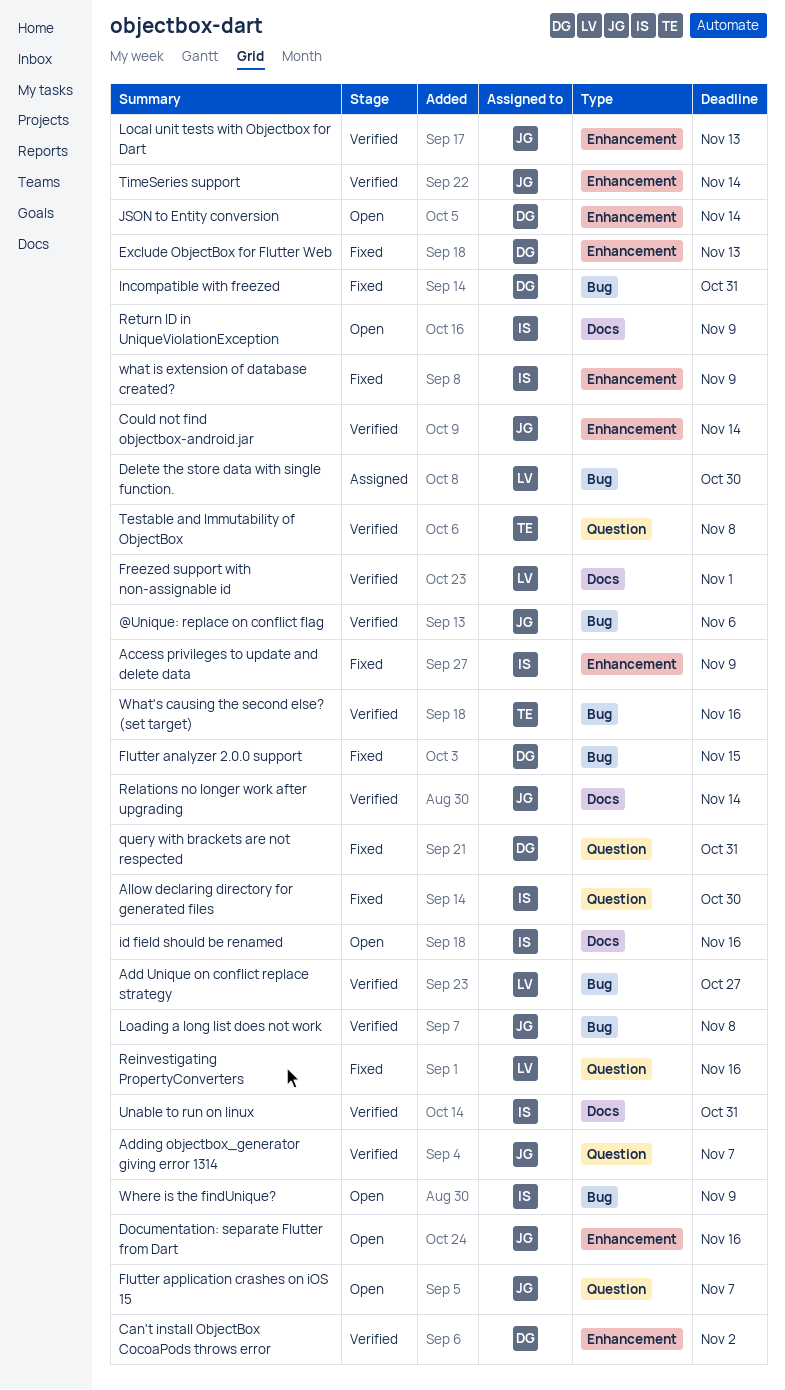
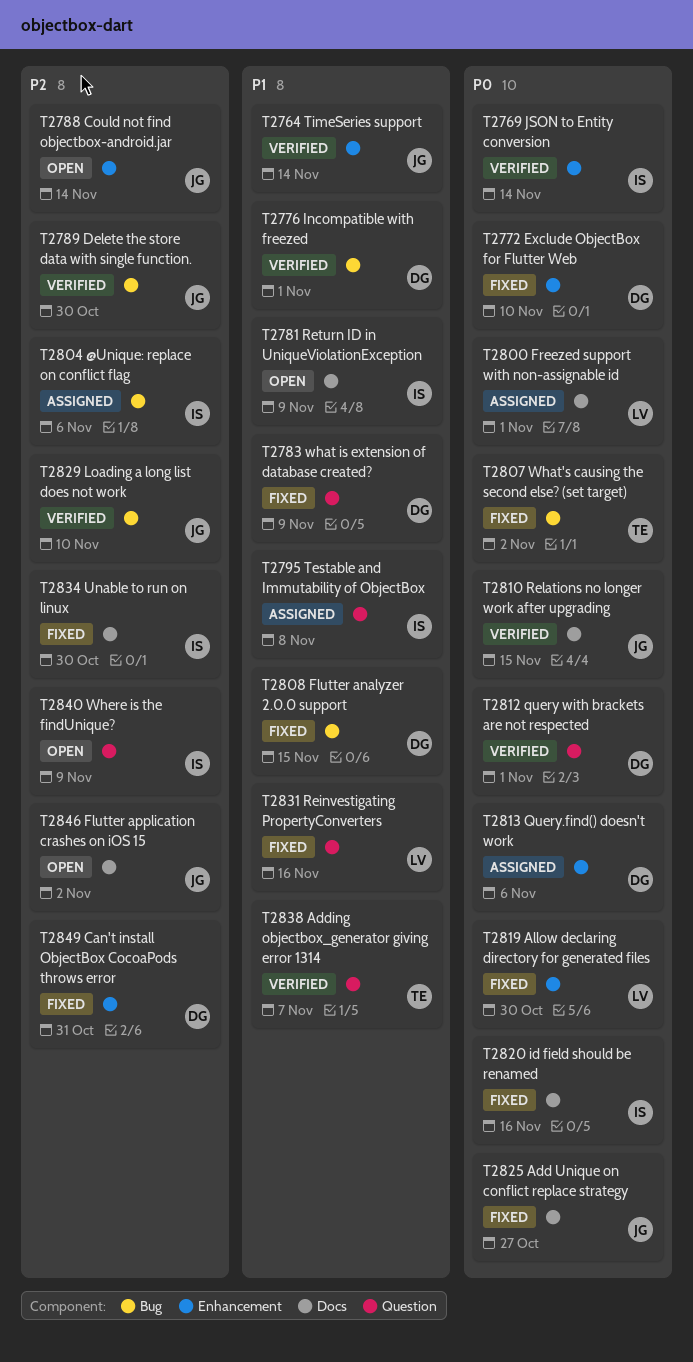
@Unique: replace on conflict flag, status: Verified -> Assigned
@Unique: replace on conflict flag, owner: JG -> IS
Access privileges to update and delete data: present -> none
Add Unique on conflict replace strategy, status: Verified -> Fixed
Add Unique on conflict replace strategy, owner: LV -> JG
Add Unique on conflict replace strategy, label: Bug -> Docs
Adding objectbox_generator giving error 1314, owner: JG -> TE
Allow declaring directory for generated files, owner: IS -> LV
Allow declaring directory for generated files, label: Question -> Enhancement
Can't install ObjectBox CocoaPods throws error, status: Verified -> Fixed
Can't install ObjectBox CocoaPods throws error, due: Nov 2 -> Oct 31
Could not find objectbox-android.jar, status: Verified -> Open
Delete the store data with single function., status: Assigned -> Verified
Delete the store data with single function., owner: LV -> JG
Documentation: separate Flutter from Dart: present -> none
Exclude ObjectBox for Flutter Web, due: Nov 13 -> Nov 10
Flutter application crashes on iOS 15, label: Question -> Docs
Flutter application crashes on iOS 15, due: Nov 7 -> Nov 2
Freezed support with non-assignable id, status: Verified -> Assigned
id field should be renamed, status: Open -> Fixed
Incompatible with freezed, status: Fixed -> Verified
Incompatible with freezed, due: Oct 31 -> Nov 1
JSON to Entity conversion, status: Open -> Verified
JSON to Entity conversion, owner: DG -> IS
Loading a long list does not work, due: Nov 8 -> Nov 10
Local unit tests with Objectbox for Dart: present -> none
query with brackets are not respected, status: Fixed -> Verified
query with brackets are not respected, due: Oct 31 -> Nov 1
Query.find() doesn't work: none -> present
Relations no longer work after upgrading, due: Nov 14 -> Nov 15
Testable and Immutability of ObjectBox, status: Verified -> Assigned
Testable and Immutability of ObjectBox, owner: TE -> IS
Unable to run on linux, status: Verified -> Fixed
Unable to run on linux, due: Oct 31 -> Oct 30
what is extension of database created?, owner: IS -> DG
what is extension of database created?, label: Enhancement -> Question
What's causing the second else? (set target), status: Verified -> Fixed
What's causing the second else? (set target), due: Nov 16 -> Nov 2
Where is the findUnique?, label: Bug -> Question

